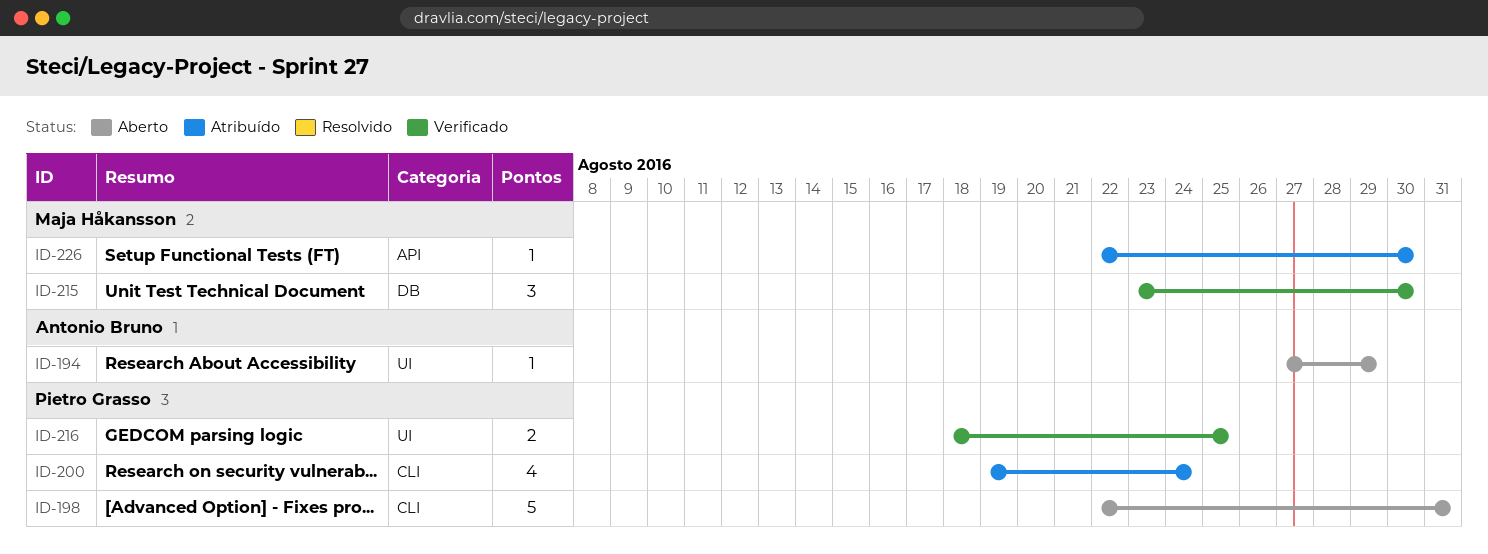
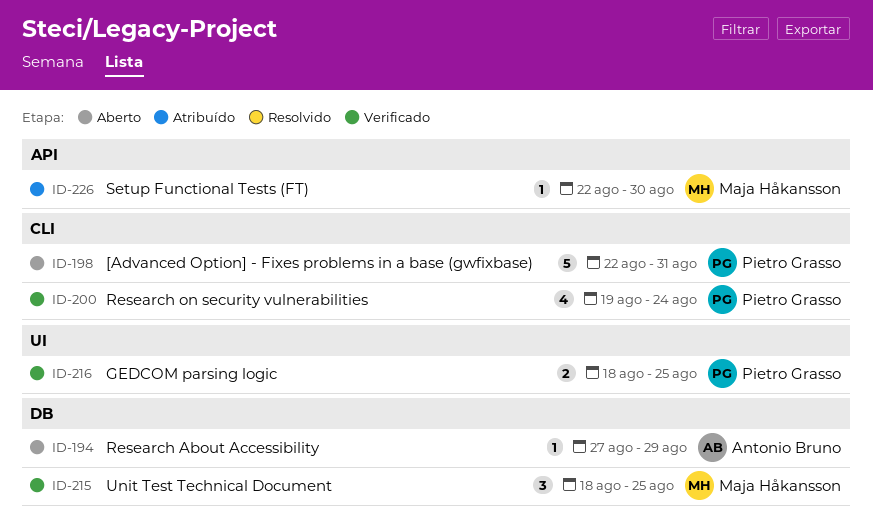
ID-194, label: UI -> DB
ID-200, status: Atribuído -> Verificado
ID-215, start: Aug 23 -> Aug 18
ID-215, due: Aug 30 -> Aug 25

